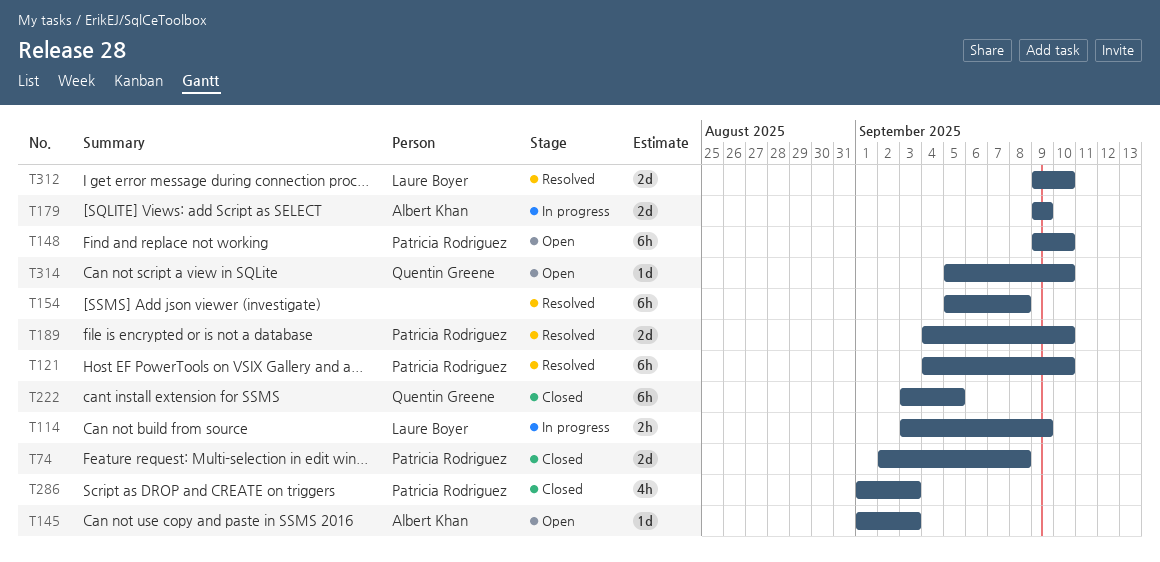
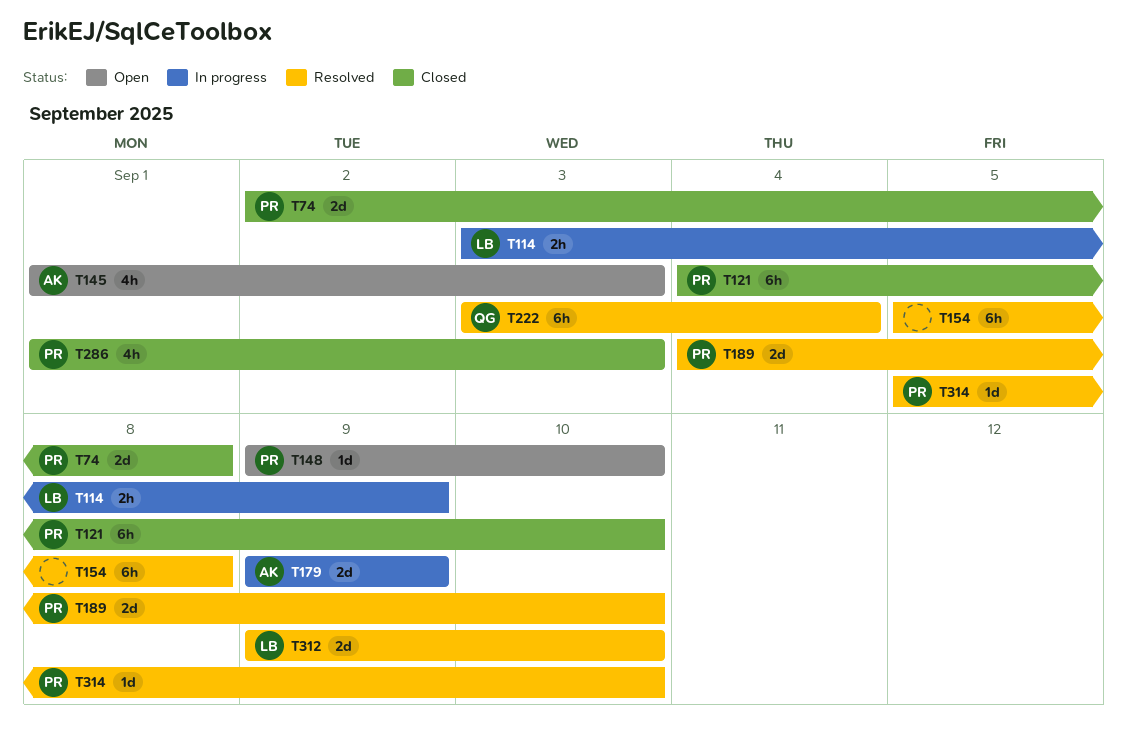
T121, status: Resolved -> Closed
T145, estimate: 1d -> 4h
T148, estimate: 6h -> 1d
T222, status: Closed -> Resolved
T222, due: Sep 5 -> Sep 4
T314, status: Open -> Resolved
T314, owner: Quentin Greene -> Patricia Rodriguez

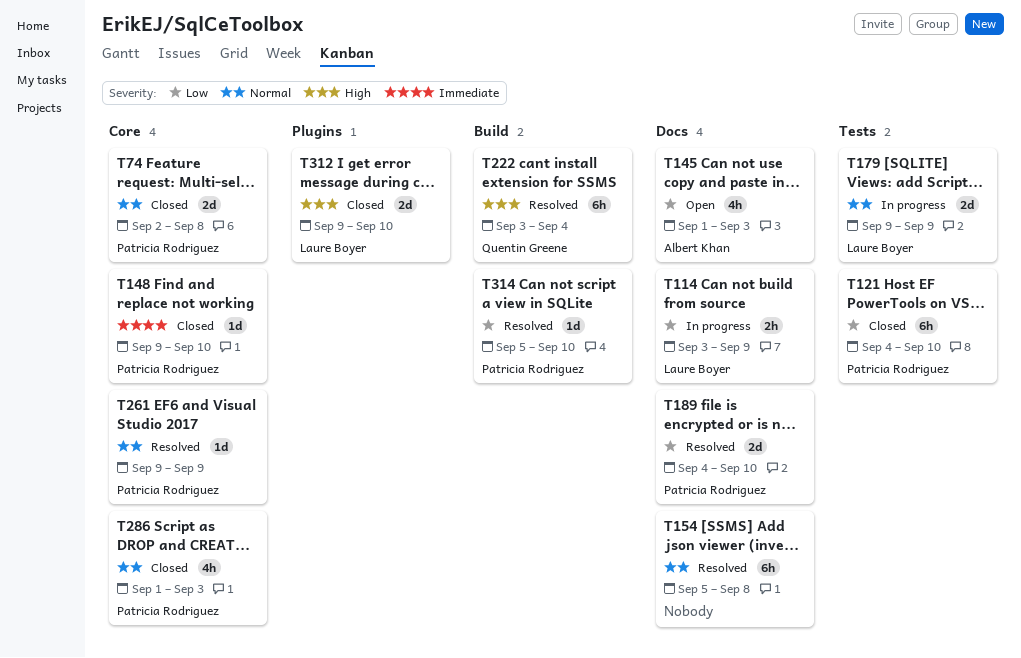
T148, status: Open -> Closed
T179, owner: Albert Khan -> Laure Boyer
T261: none -> present
T312, status: Resolved -> Closed

